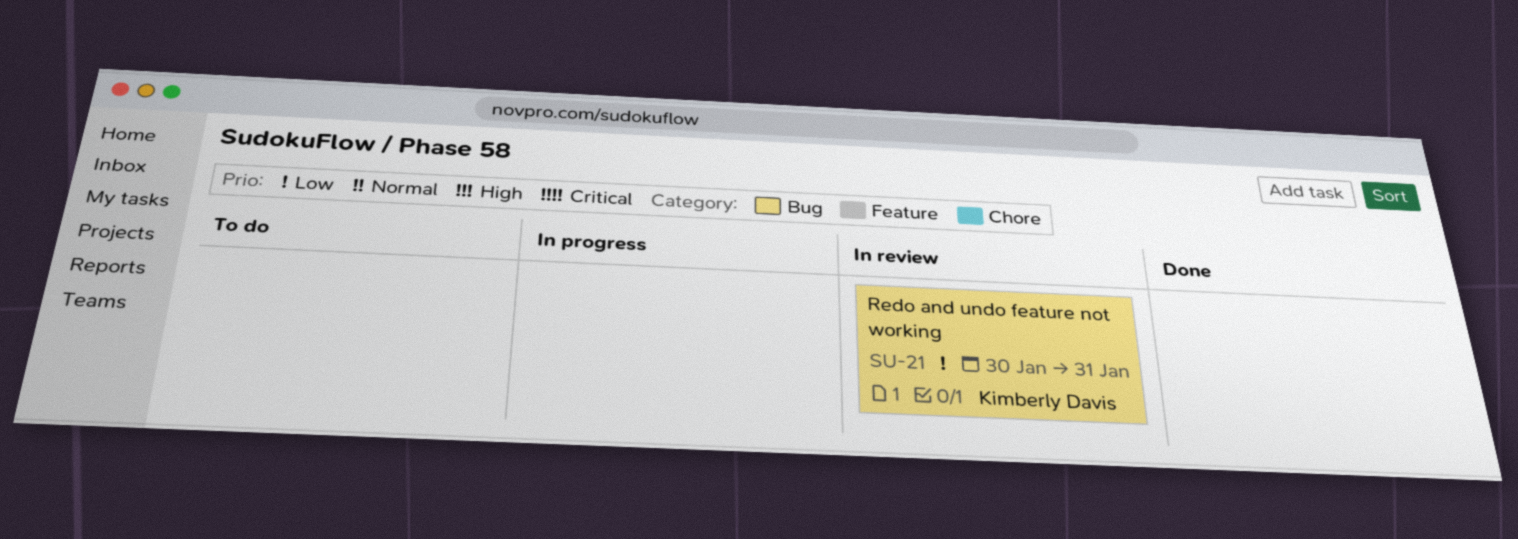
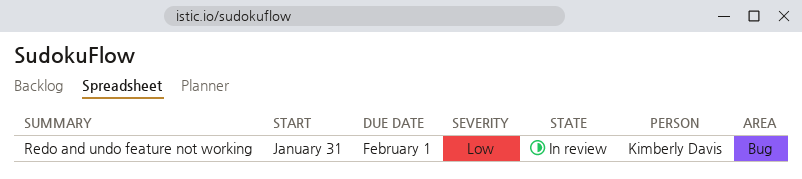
Redo and undo feature not working, start: Jan 30 -> Jan 31
Redo and undo feature not working, due: Jan 31 -> Feb 1

